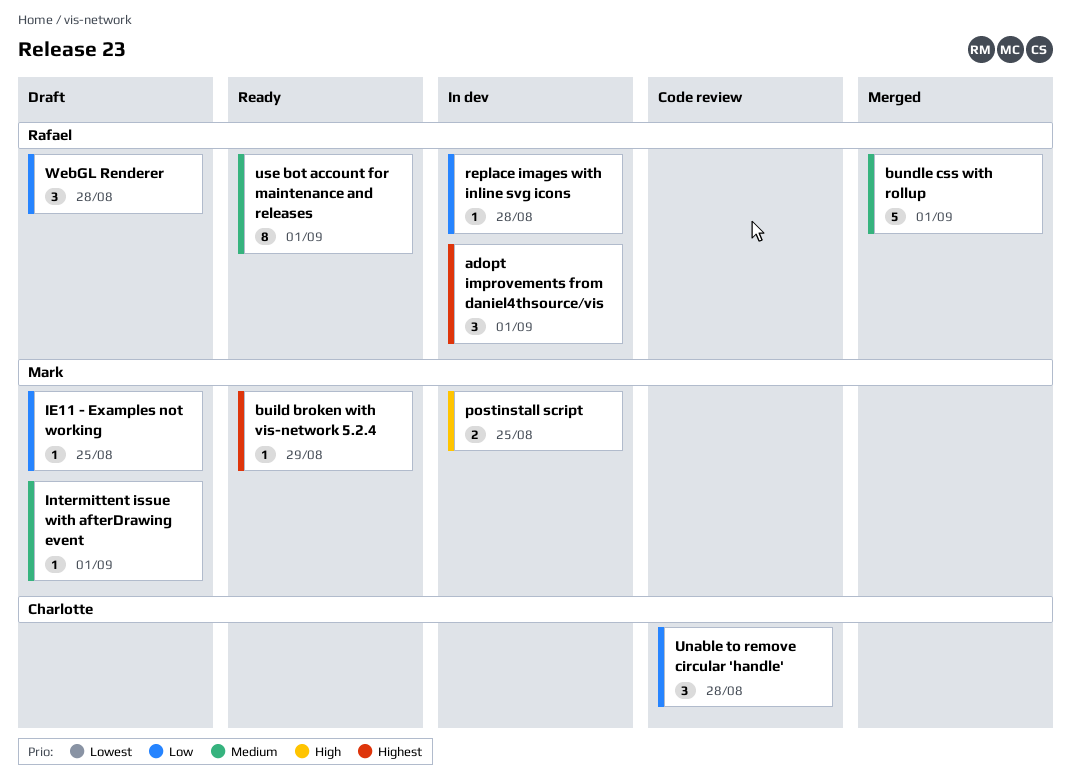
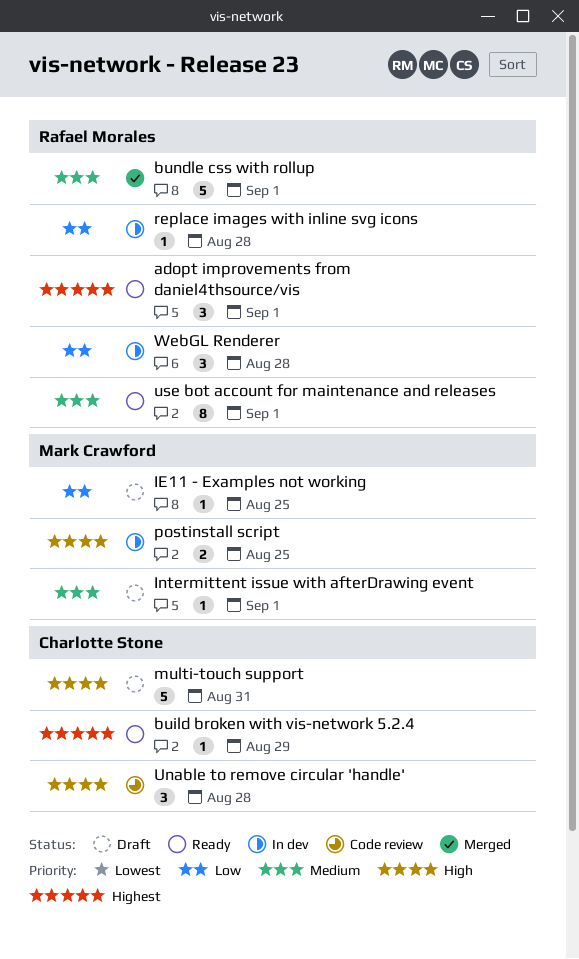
adopt improvements from daniel4thsource/vis, status: In dev -> Ready
build broken with vis-network 5.2.4, owner: Mark Crawford -> Charlotte Stone
multi-touch support: none -> present
Unable to remove circular 'handle', priority: Low -> High
WebGL Renderer, status: Draft -> In dev

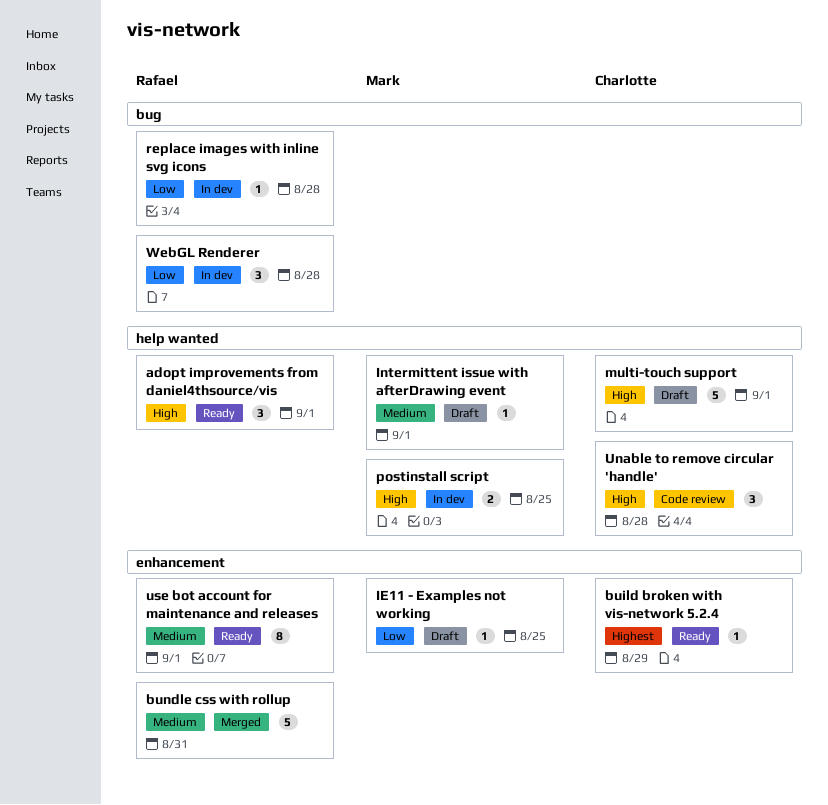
adopt improvements from daniel4thsource/vis, priority: Highest -> High
bundle css with rollup, due: Sep 1 -> Aug 31
multi-touch support, due: Aug 31 -> Sep 1

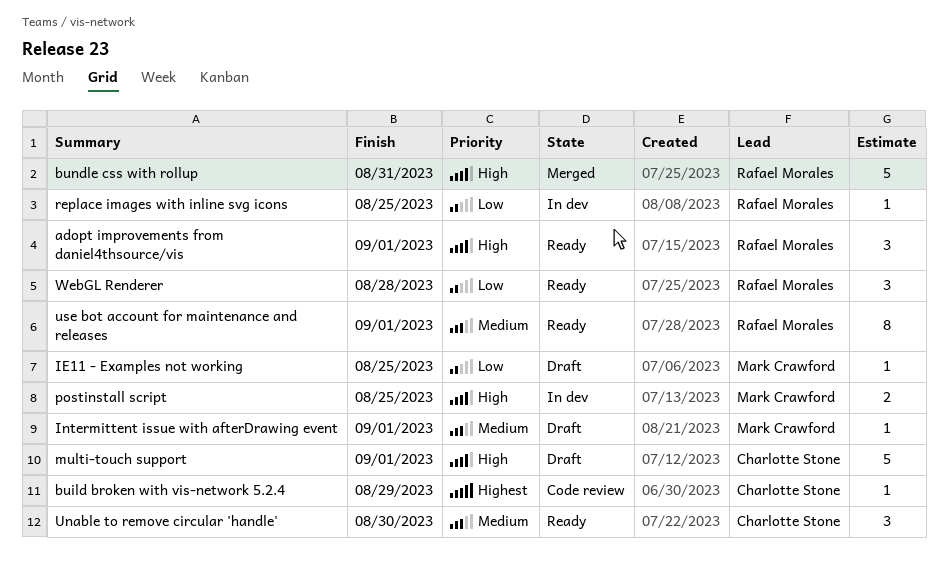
build broken with vis-network 5.2.4, status: Ready -> Code review
bundle css with rollup, priority: Medium -> High
replace images with inline svg icons, due: Aug 28 -> Aug 25
Unable to remove circular 'handle', status: Code review -> Ready
Unable to remove circular 'handle', priority: High -> Medium
Unable to remove circular 'handle', due: Aug 28 -> Aug 30
WebGL Renderer, status: In dev -> Ready

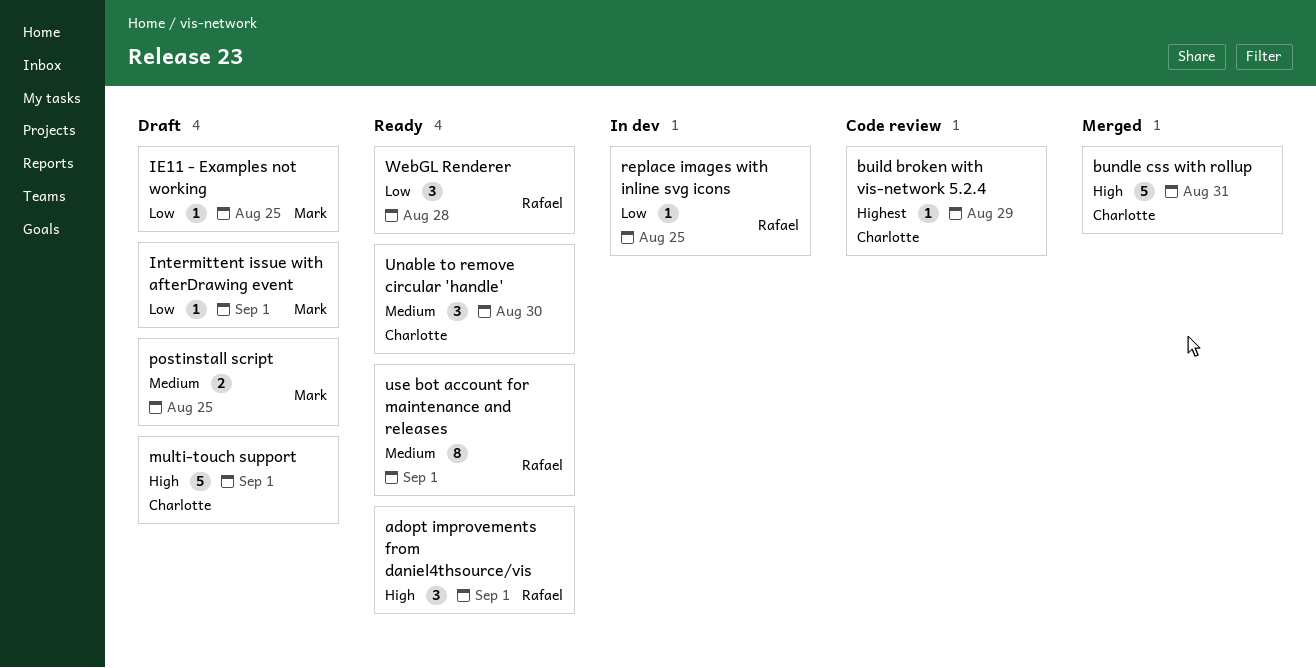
bundle css with rollup, owner: Rafael Morales -> Charlotte Stone
Intermittent issue with afterDrawing event, priority: Medium -> Low
postinstall script, status: In dev -> Draft
postinstall script, priority: High -> Medium

